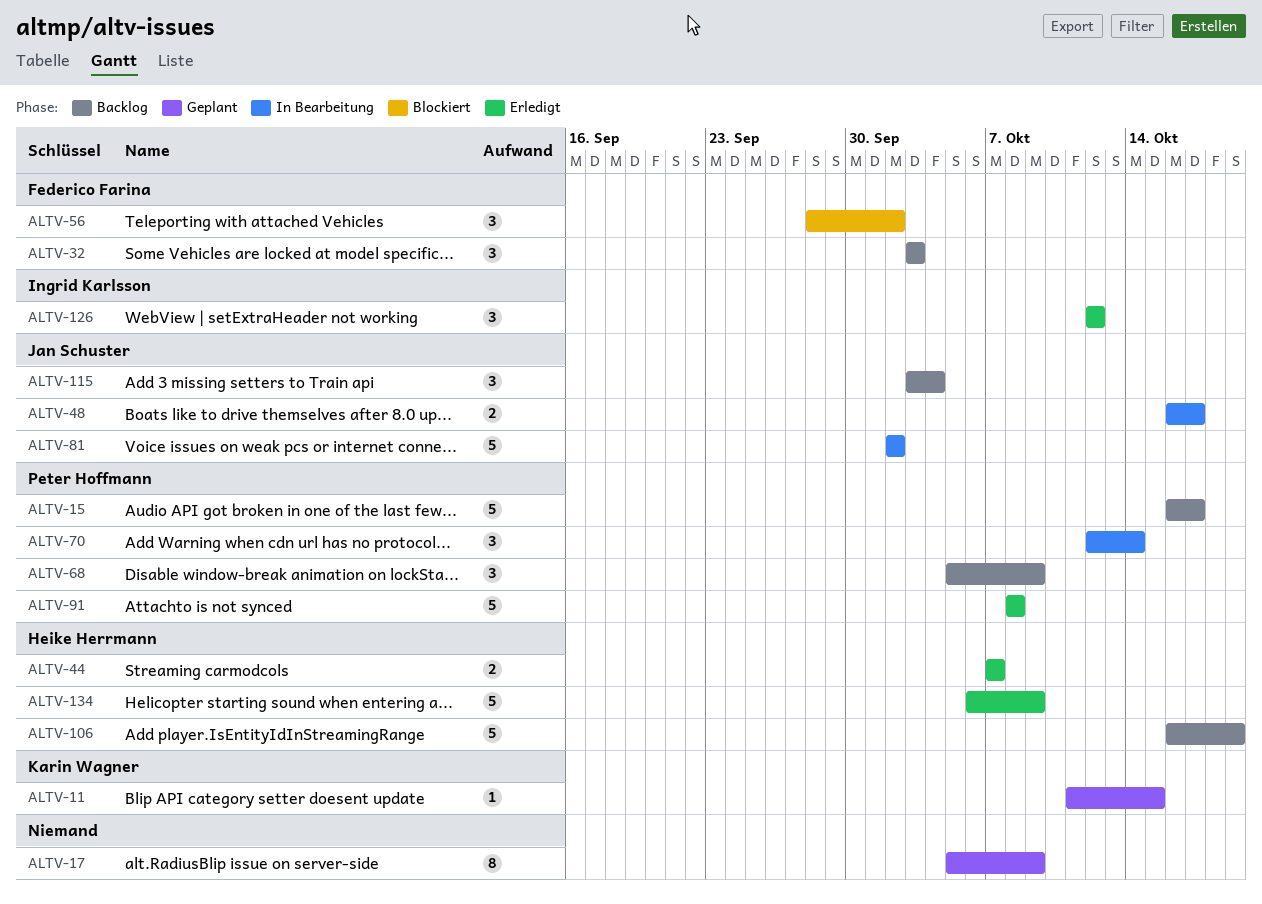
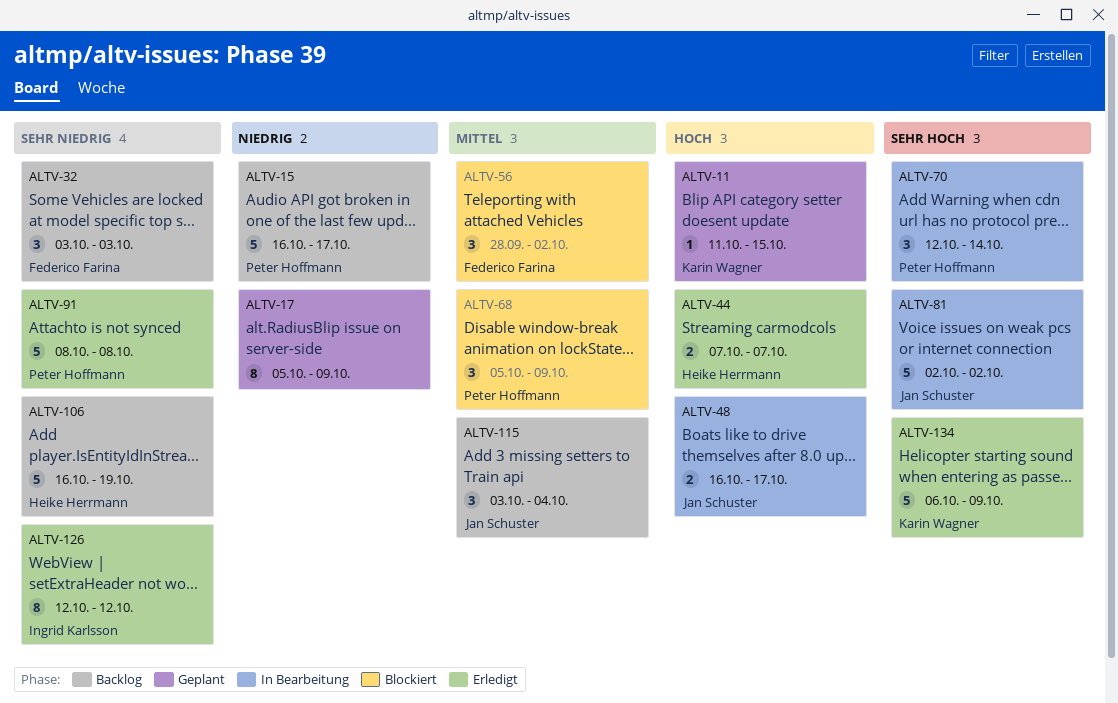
ALTV-68, status: Backlog -> Blockiert
ALTV-126, estimate: 3 -> 8
ALTV-134, owner: Heike Herrmann -> Karin Wagner

